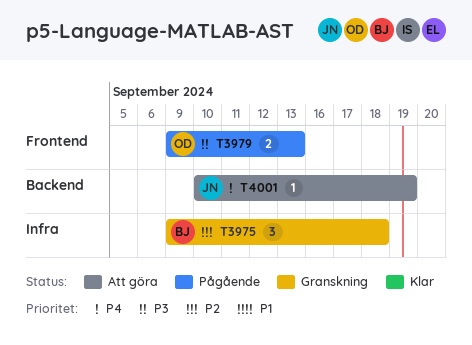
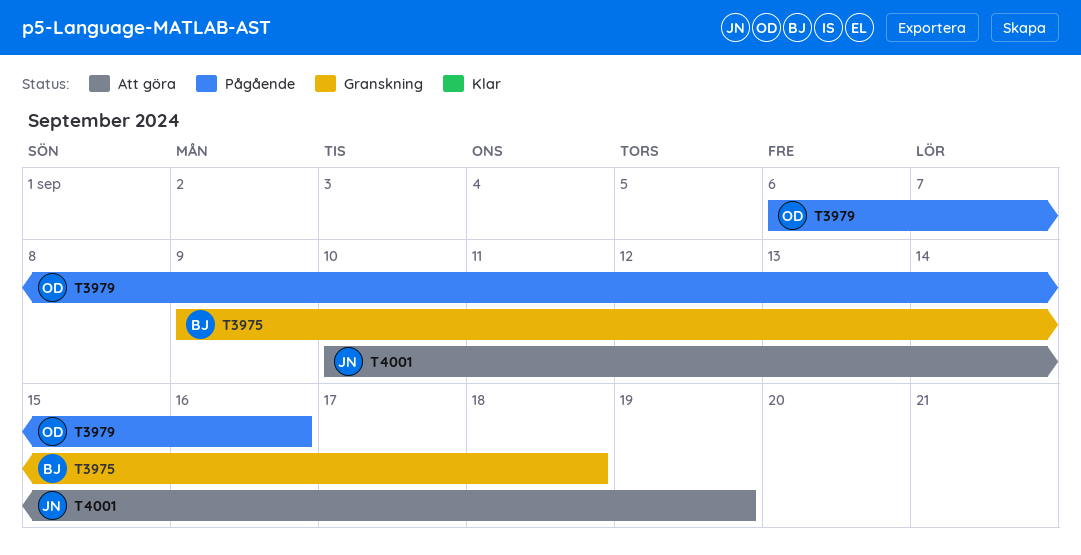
T3979, start: Sep 9 -> Sep 6
T3979, due: Sep 13 -> Sep 16

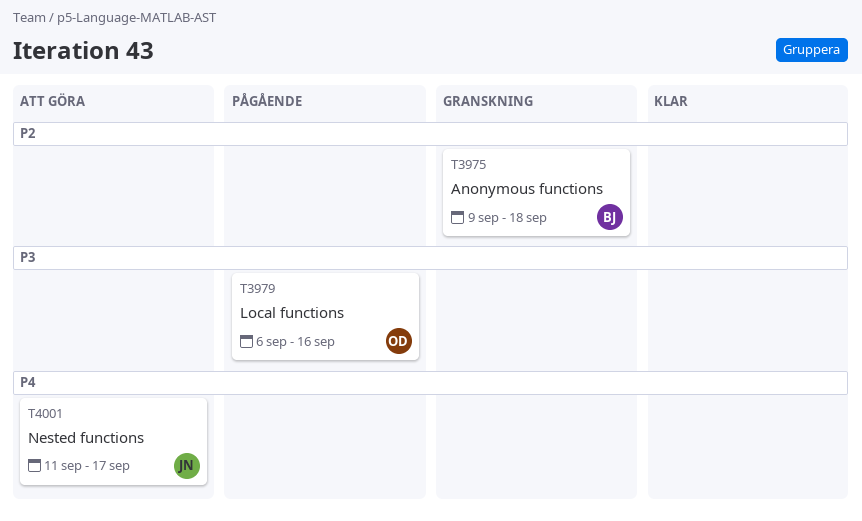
T4001, start: Sep 10 -> Sep 11
T4001, due: Sep 19 -> Sep 17

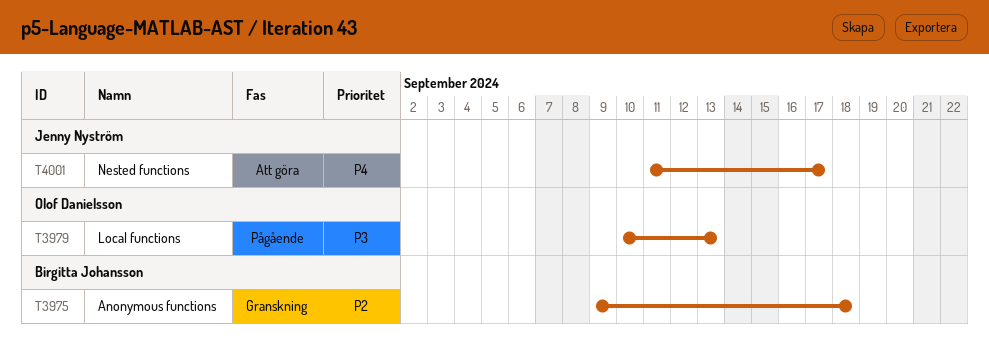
T3979, start: Sep 6 -> Sep 10
T3979, due: Sep 16 -> Sep 13

